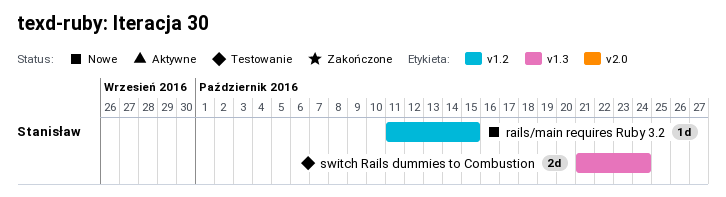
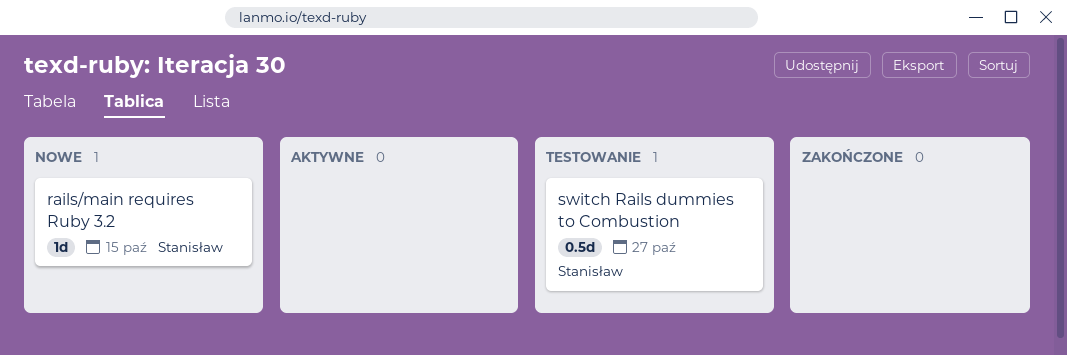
switch Rails dummies to Combustion, estimate: 2d -> 0.5d
switch Rails dummies to Combustion, due: Oct 24 -> Oct 27

